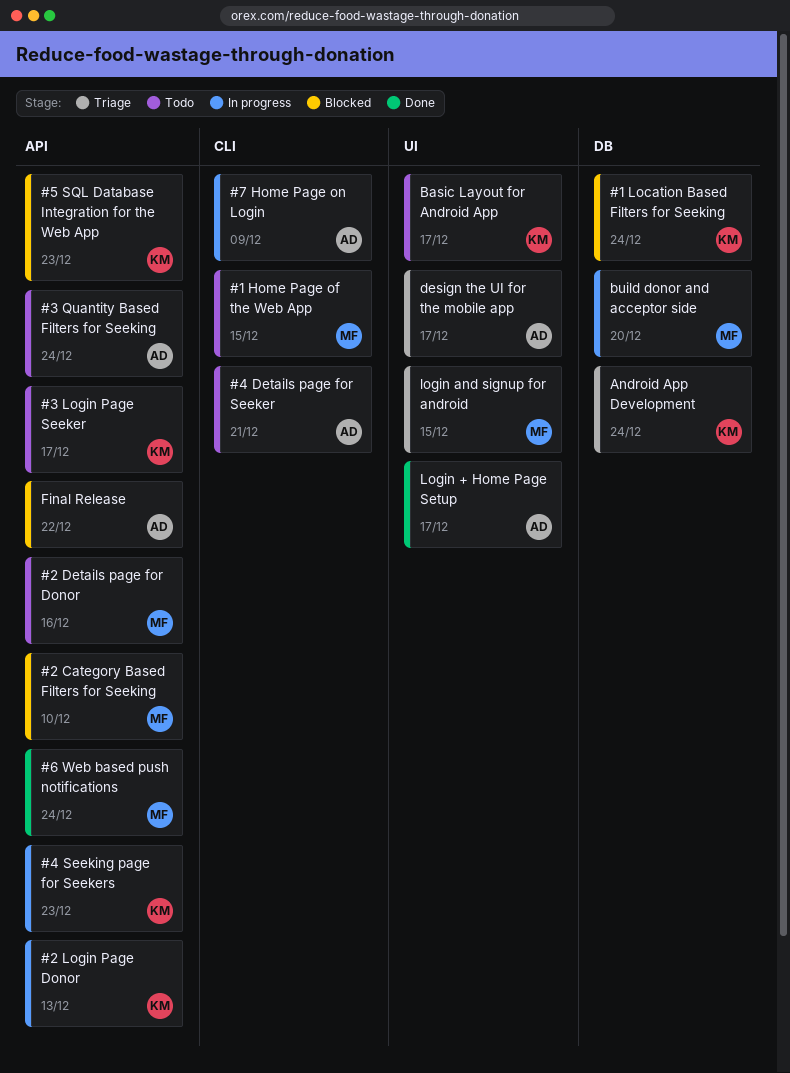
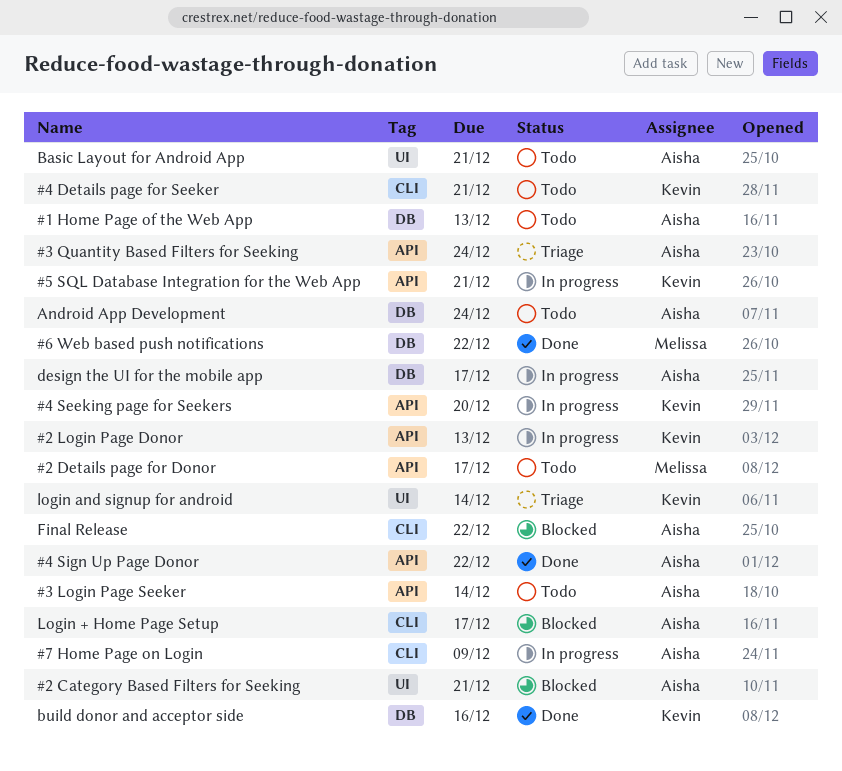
#1 Home Page of the Web App, owner: Melissa -> Aisha
#1 Home Page of the Web App, label: CLI -> DB
#1 Home Page of the Web App, due: Dec 15 -> Dec 13
#1 Location Based Filters for Seeking: present -> none
#2 Category Based Filters for Seeking, owner: Melissa -> Aisha
#2 Category Based Filters for Seeking, label: API -> UI
#2 Category Based Filters for Seeking, due: Dec 10 -> Dec 21
#2 Details page for Donor, due: Dec 16 -> Dec 17
#3 Login Page Seeker, owner: Kevin -> Aisha
#3 Login Page Seeker, due: Dec 17 -> Dec 14
#3 Quantity Based Filters for Seeking, status: Todo -> Triage
#4 Details page for Seeker, owner: Aisha -> Kevin
#4 Seeking page for Seekers, due: Dec 23 -> Dec 20
#4 Sign Up Page Donor: none -> present
#5 SQL Database Integration for the Web App, status: Blocked -> In progress
#5 SQL Database Integration for the Web App, due: Dec 23 -> Dec 21
#6 Web based push notifications, label: API -> DB
#6 Web based push notifications, due: Dec 24 -> Dec 22
Android App Development, status: Triage -> Todo
Android App Development, owner: Kevin -> Aisha
Basic Layout for Android App, owner: Kevin -> Aisha
Basic Layout for Android App, due: Dec 17 -> Dec 21
build donor and acceptor side, status: In progress -> Done
build donor and acceptor side, owner: Melissa -> Kevin
build donor and acceptor side, due: Dec 20 -> Dec 16
design the UI for the mobile app, status: Triage -> In progress
design the UI for the mobile app, label: UI -> DB
Final Release, label: API -> CLI
Login + Home Page Setup, status: Done -> Blocked
Login + Home Page Setup, label: UI -> CLI
login and signup for android, owner: Melissa -> Kevin
login and signup for android, due: Dec 15 -> Dec 14

